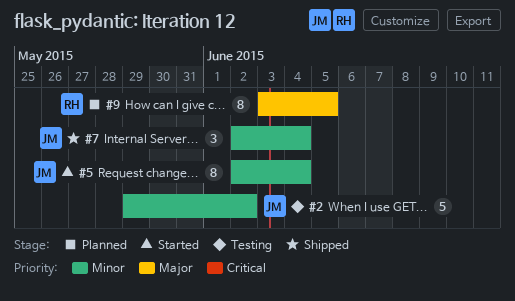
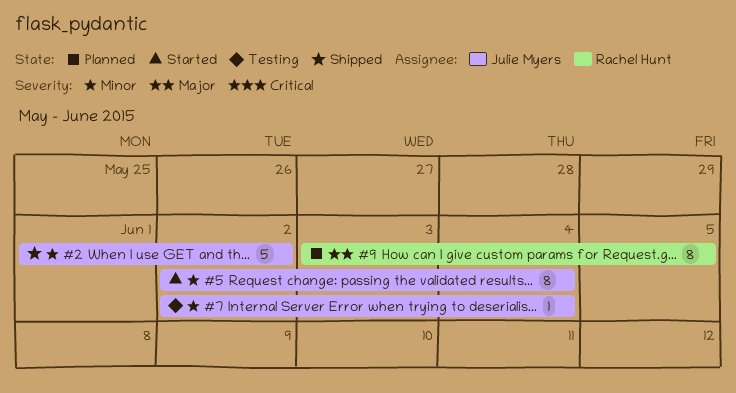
#2, status: Testing -> Shipped
#2, start: May 29 -> Jun 1
#7, status: Shipped -> Testing
#7, estimate: 3 -> 1

